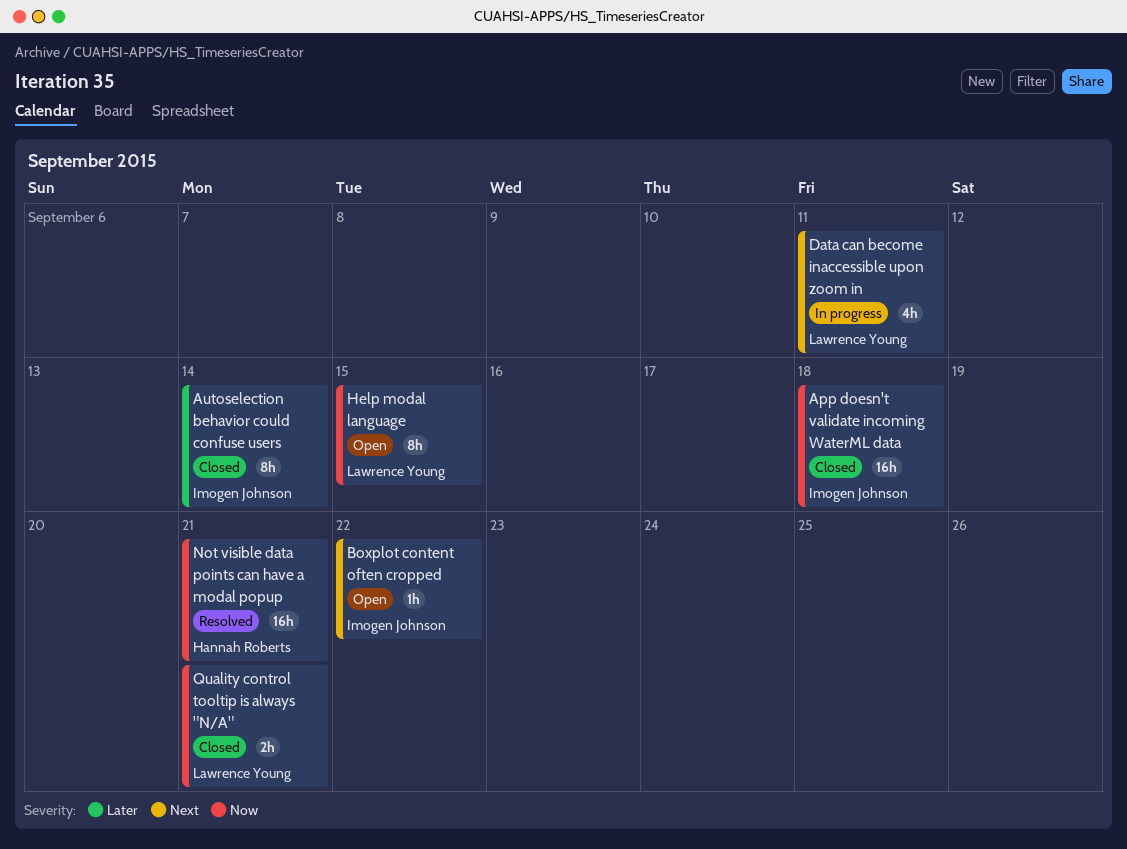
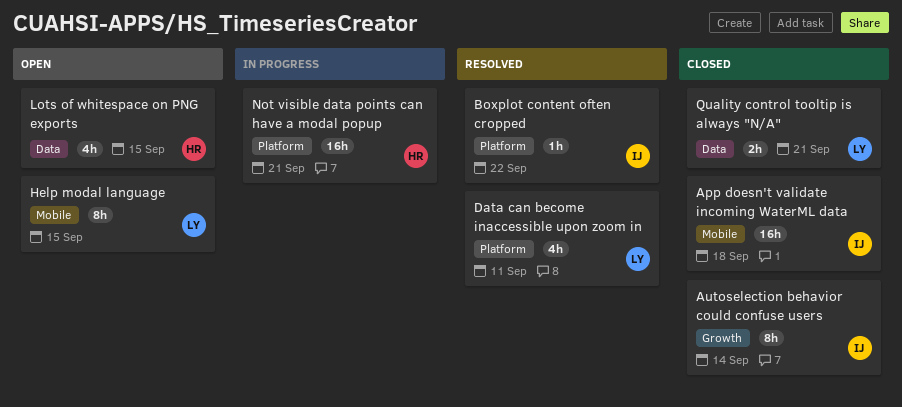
Boxplot content often cropped, status: Open -> Resolved
Data can become inaccessible upon zoom in, status: In progress -> Resolved
Lots of whitespace on PNG exports: none -> present
Not visible data points can have a modal popup, status: Resolved -> In progress

